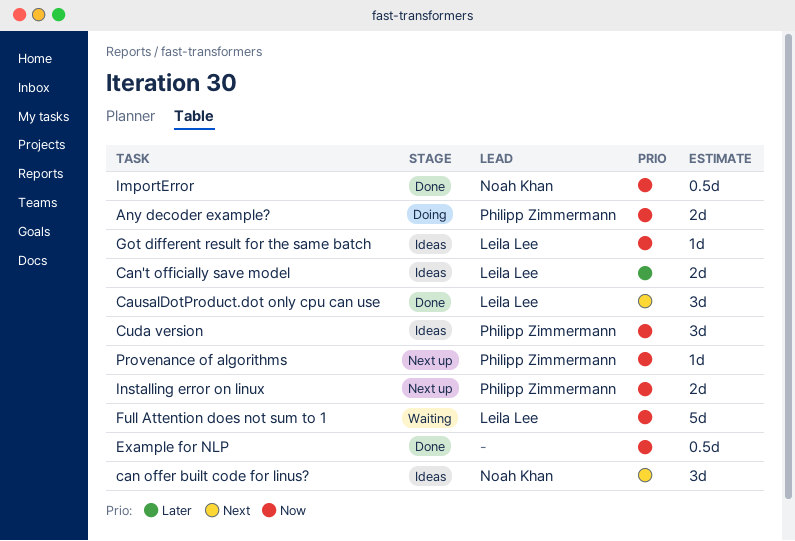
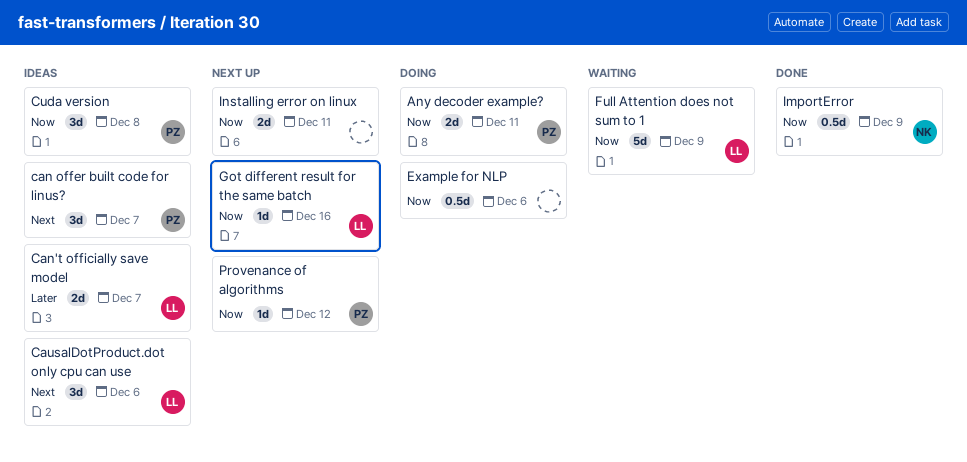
can offer built code for linus?, owner: Noah Khan -> Philipp Zimmermann
CausalDotProduct.dot only cpu can use, status: Done -> Ideas
Example for NLP, status: Done -> Doing
Got different result for the same batch, status: Ideas -> Next up
Installing error on linux, owner: Philipp Zimmermann -> none

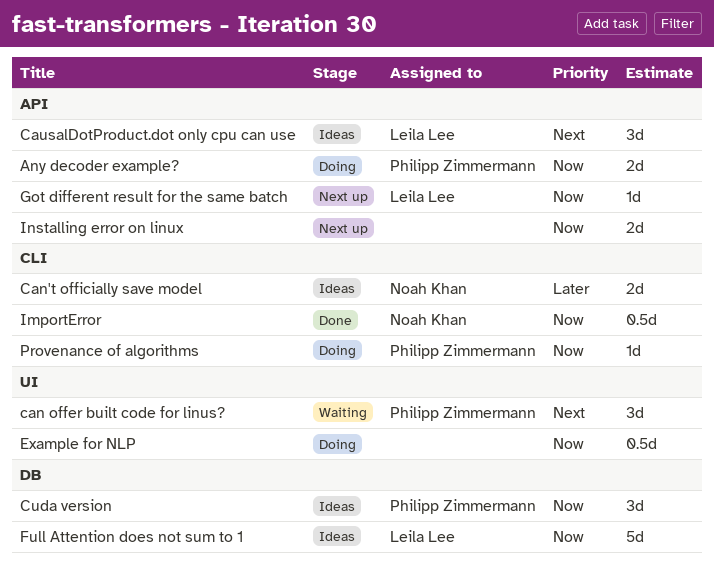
can offer built code for linus?, status: Ideas -> Waiting
Can't officially save model, owner: Leila Lee -> Noah Khan
Full Attention does not sum to 1, status: Waiting -> Ideas
Provenance of algorithms, status: Next up -> Doing

